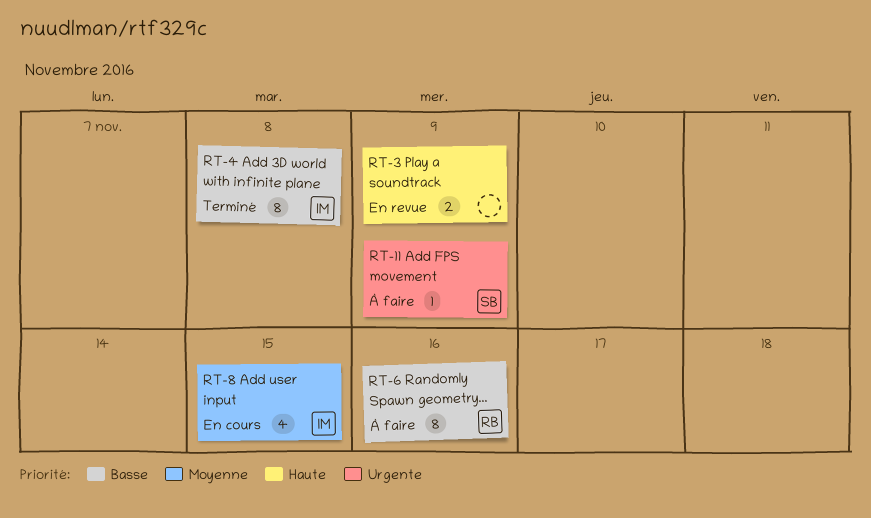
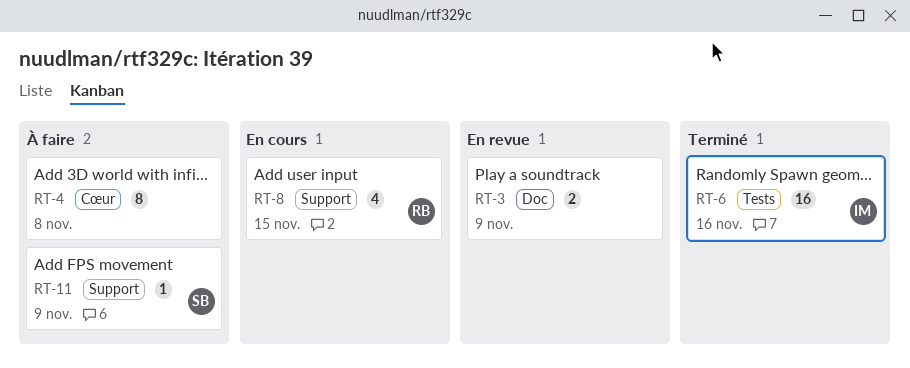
RT-4, status: Terminé -> À faire
RT-4, owner: IM -> none
RT-6, status: À faire -> Terminé
RT-6, owner: RB -> IM
RT-6, estimate: 8 -> 16
RT-8, owner: IM -> RB

